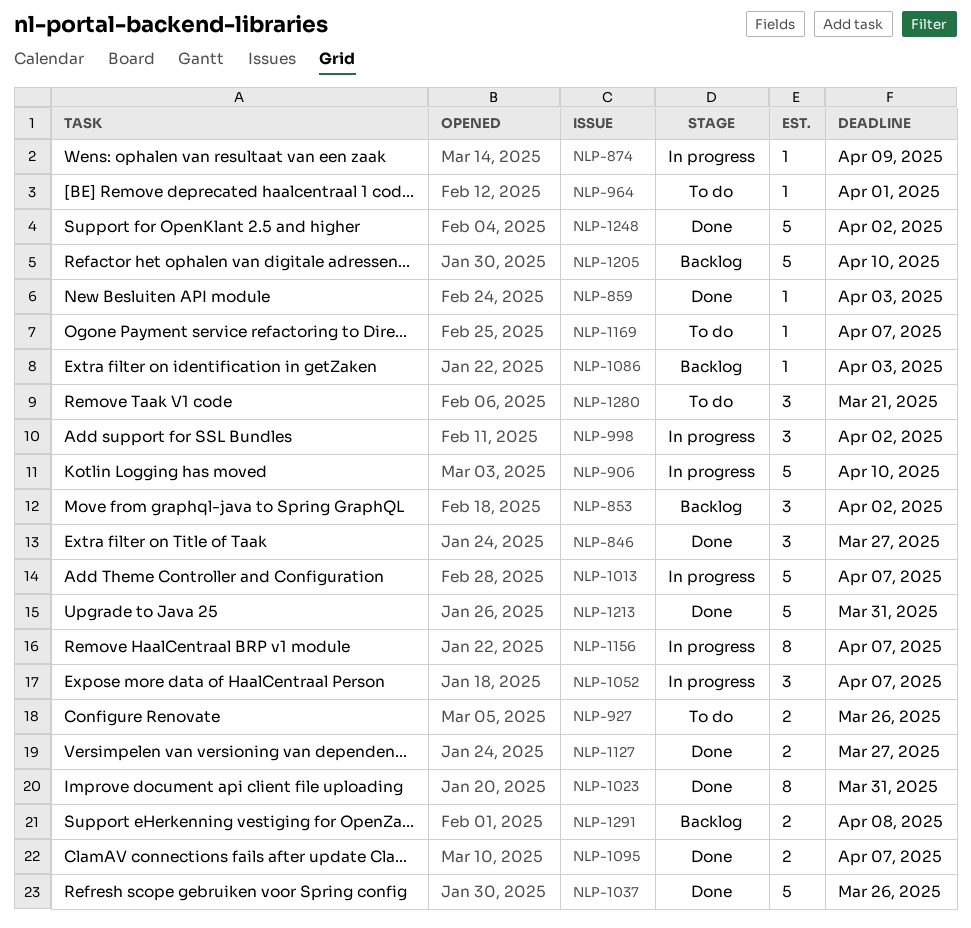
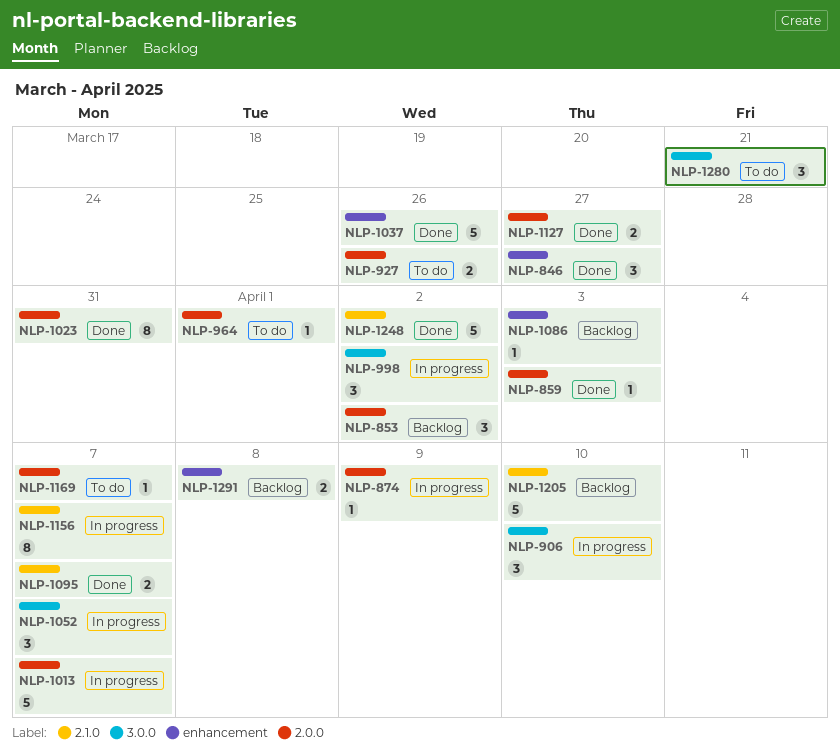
NLP-906, estimate: 5 -> 3
NLP-1213: present -> none

